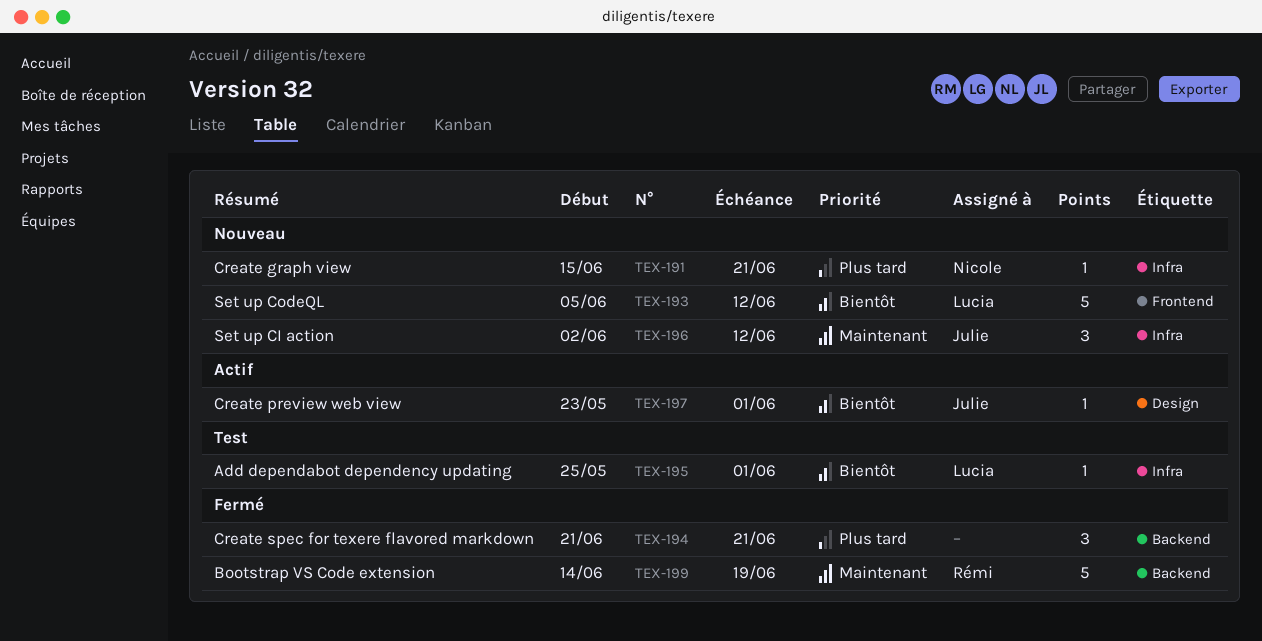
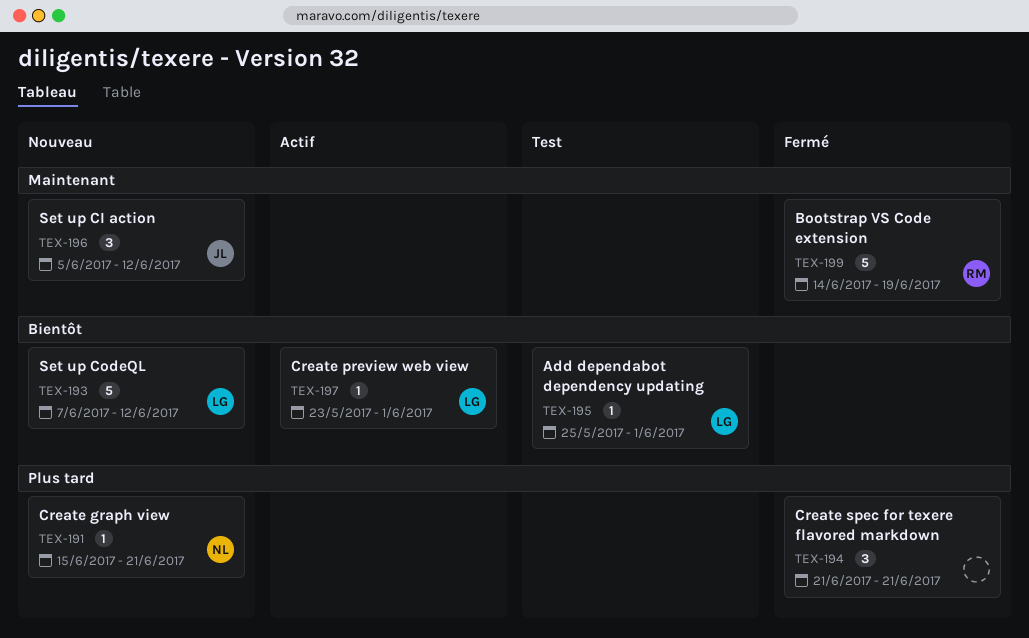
TEX-193, start: Jun 5 -> Jun 7
TEX-196, start: Jun 2 -> Jun 5
TEX-197, owner: Julie -> Lucia

